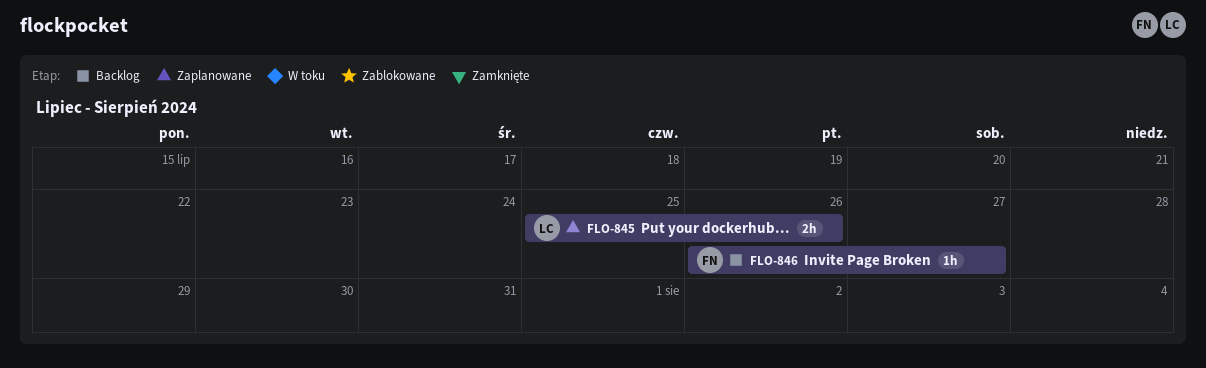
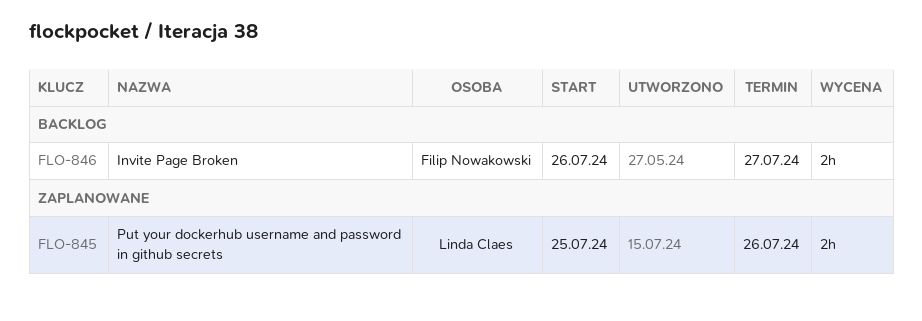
FLO-846, estimate: 1h -> 2h

